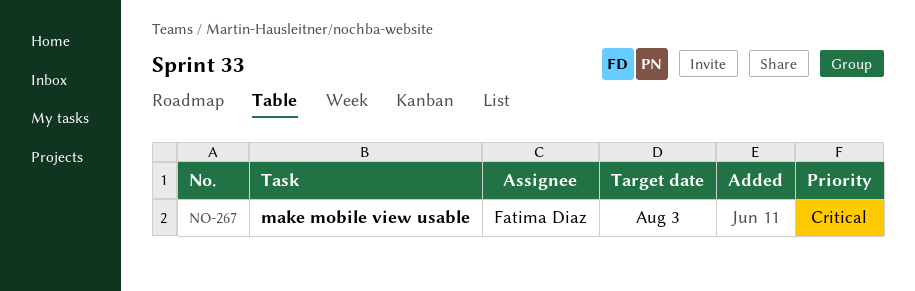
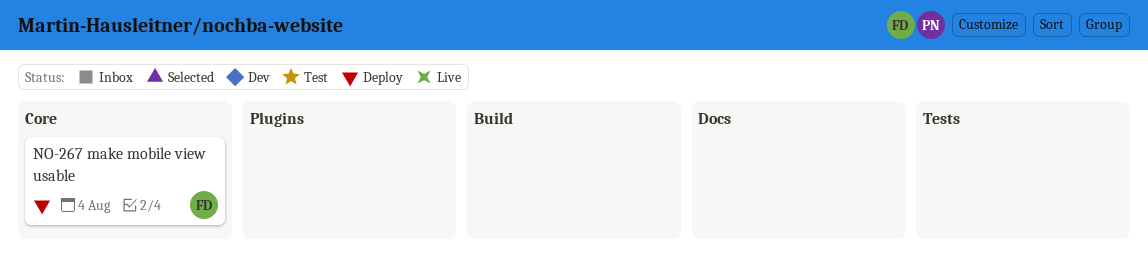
NO-267, due: Aug 3 -> Aug 4

